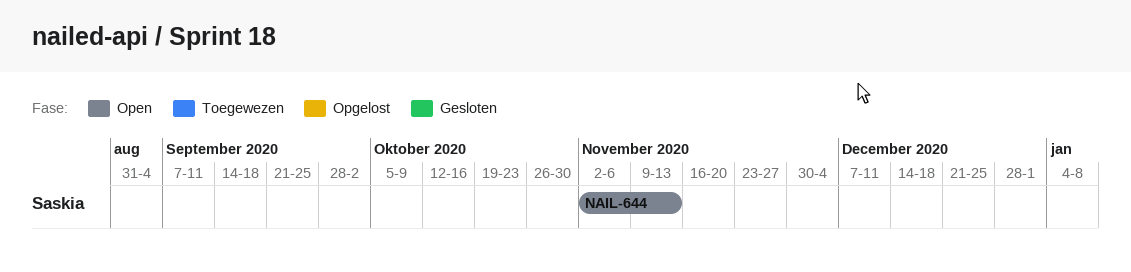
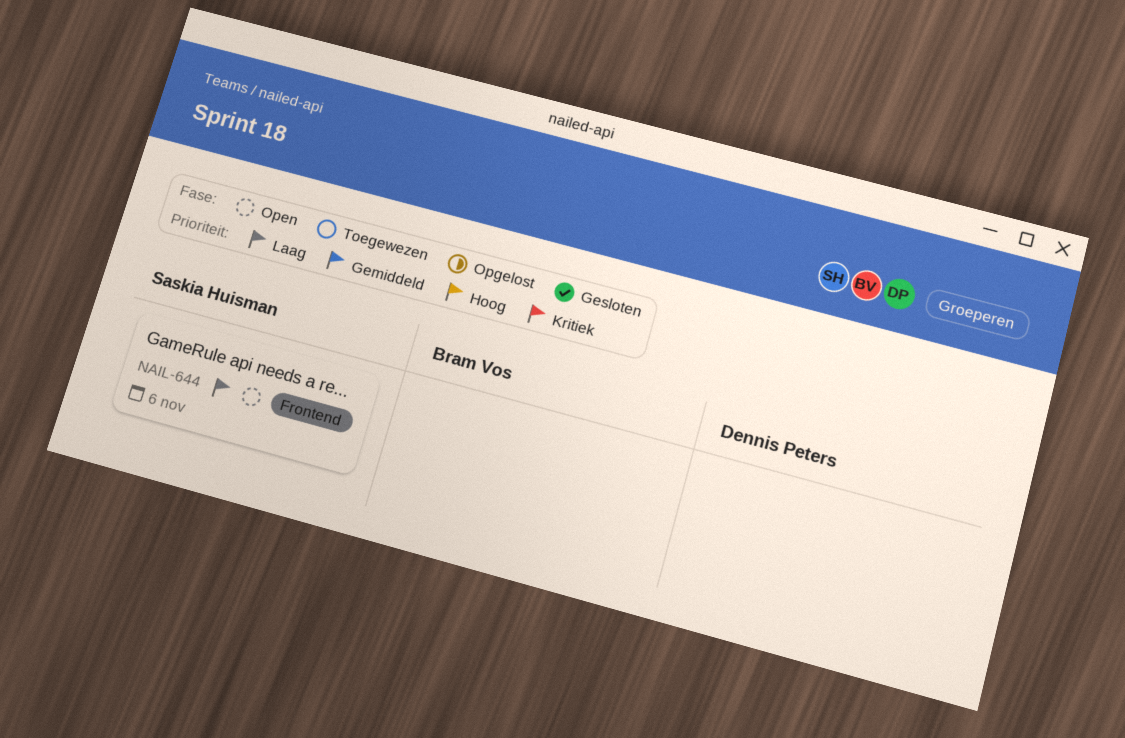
NAIL-644, due: Nov 13 -> Nov 6

